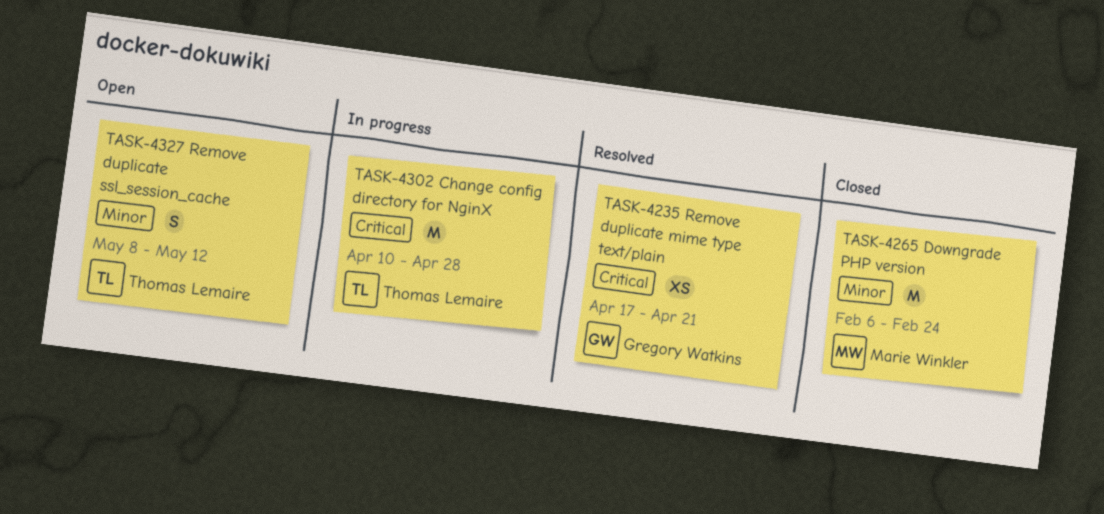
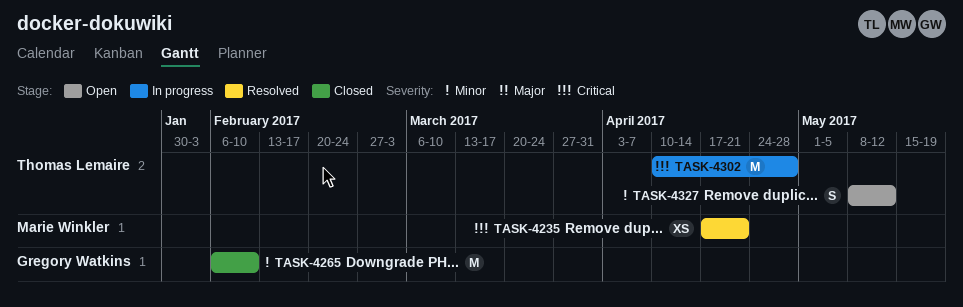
TASK-4235, owner: Gregory Watkins -> Marie Winkler
TASK-4265, owner: Marie Winkler -> Gregory Watkins
TASK-4265, due: Feb 24 -> Feb 10

